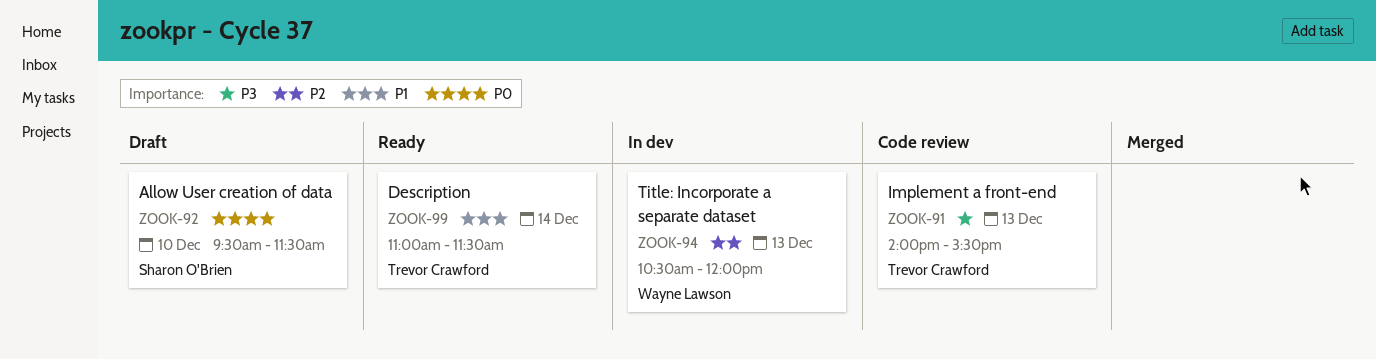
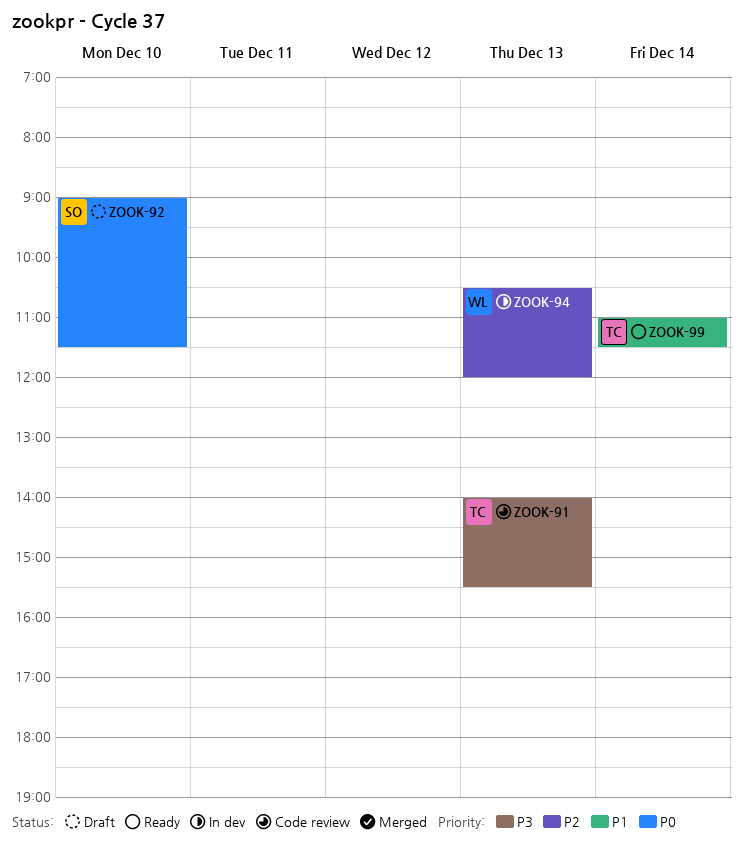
ZOOK-92, begins: 09:30 -> 09:00

